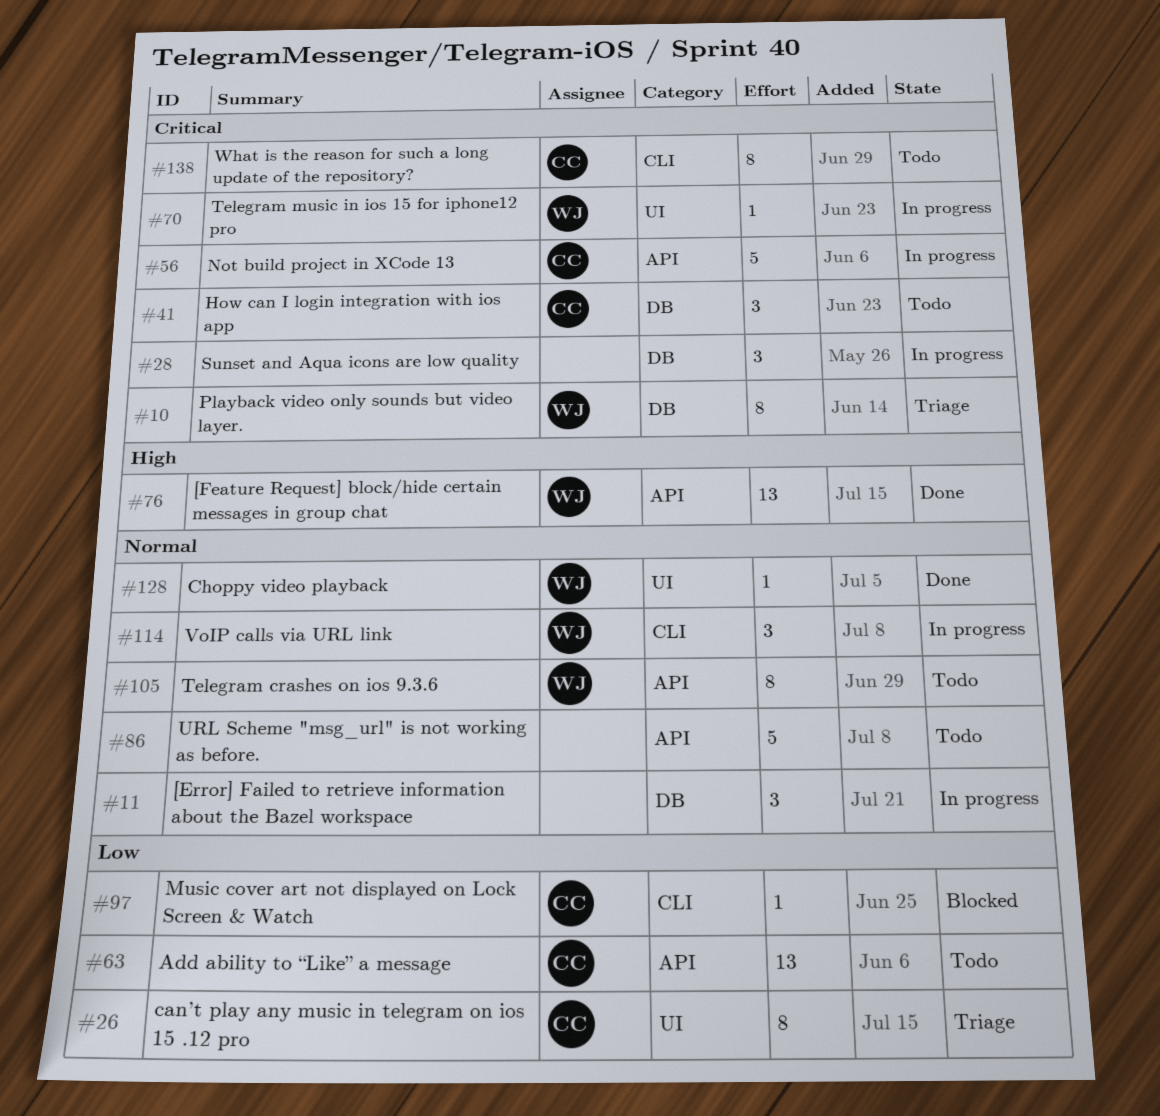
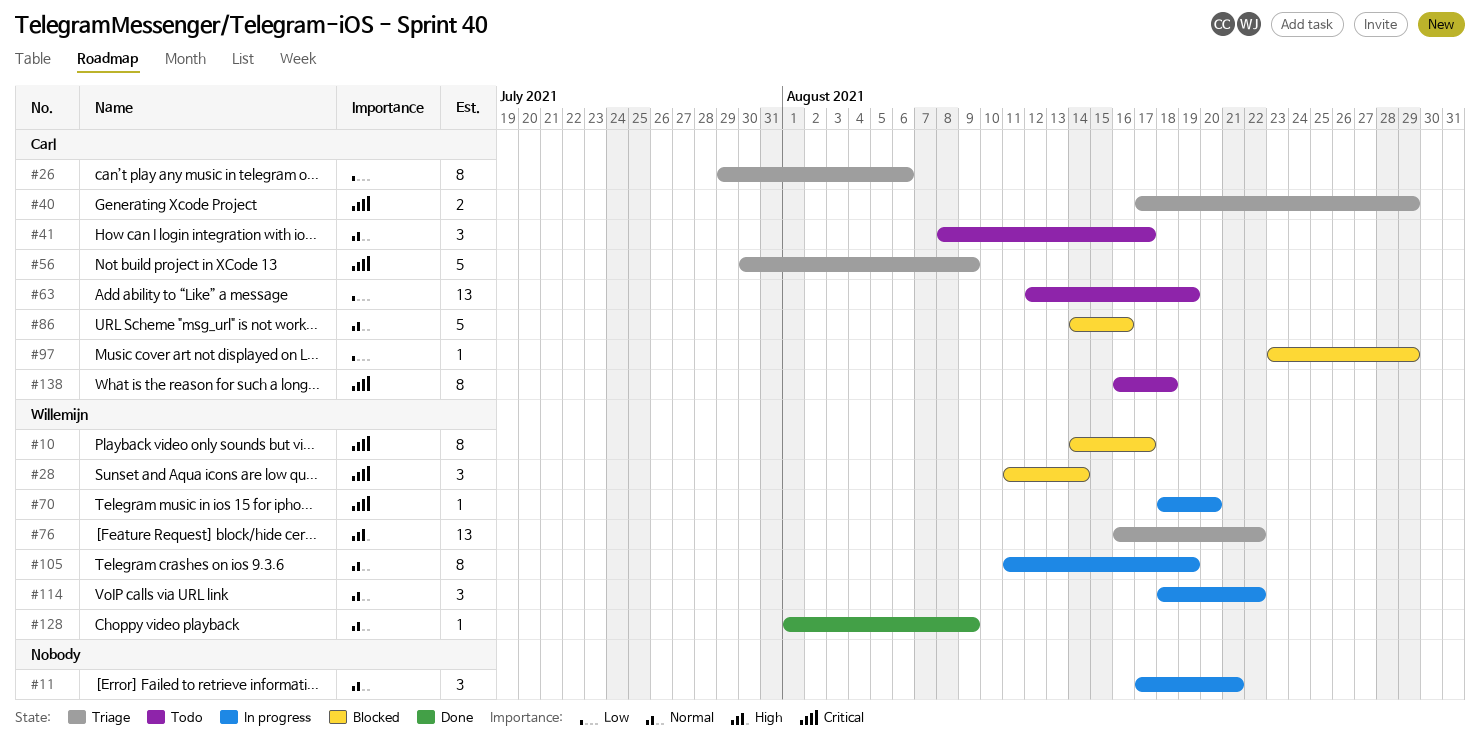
#10, status: Triage -> Blocked
#28, status: In progress -> Blocked
#28, owner: none -> Willemijn
#40: none -> present
#41, priority: Critical -> Normal
#56, status: In progress -> Triage
#76, status: Done -> Triage
#86, status: Todo -> Blocked
#86, owner: none -> Carl
#105, status: Todo -> In progress

